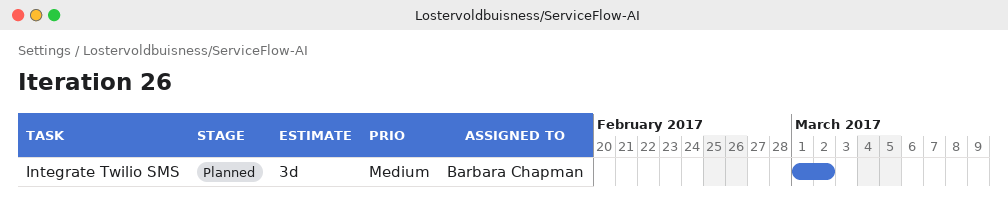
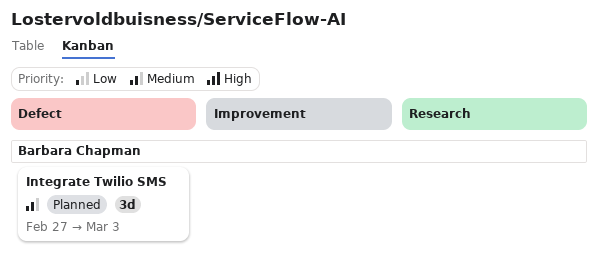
Integrate Twilio SMS, start: Mar 1 -> Feb 27
Integrate Twilio SMS, due: Mar 2 -> Mar 3

